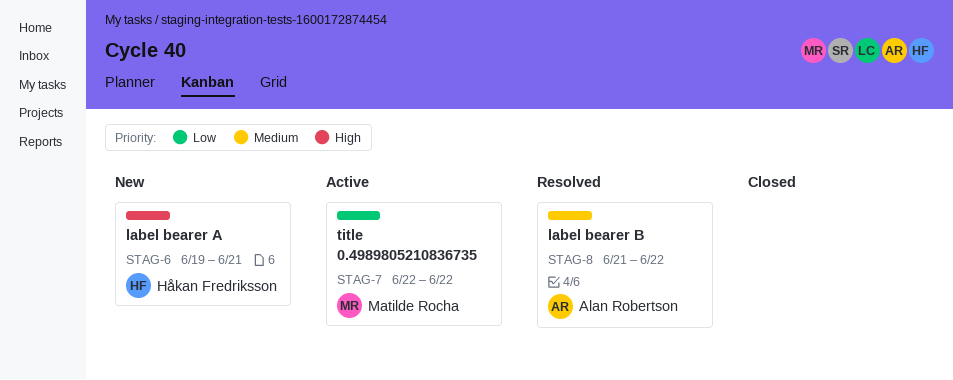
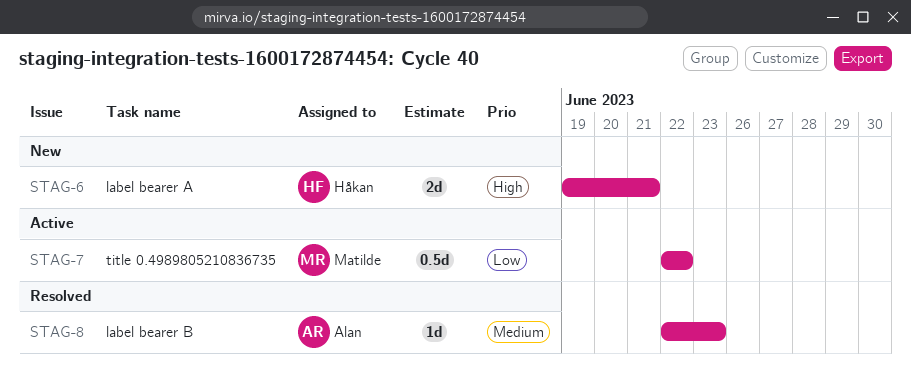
STAG-8, start: Jun 21 -> Jun 22
STAG-8, due: Jun 22 -> Jun 23

